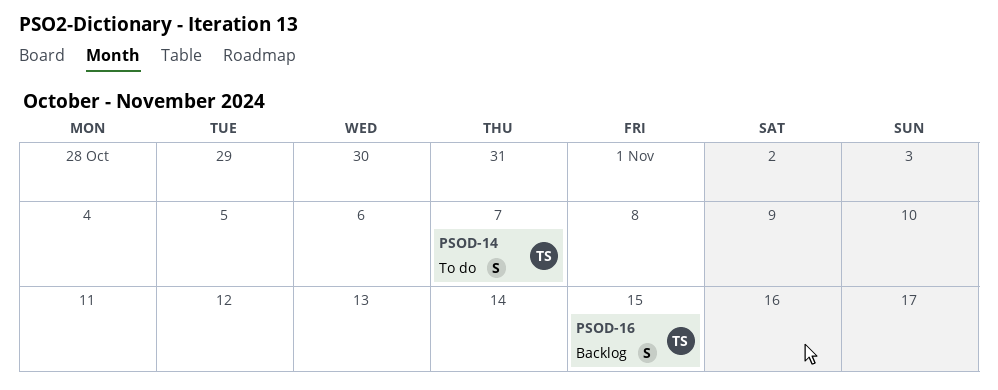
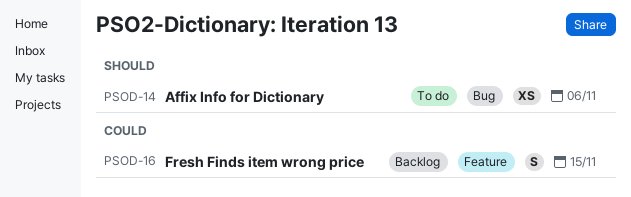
PSOD-14, estimate: S -> XS
PSOD-14, due: Nov 7 -> Nov 6

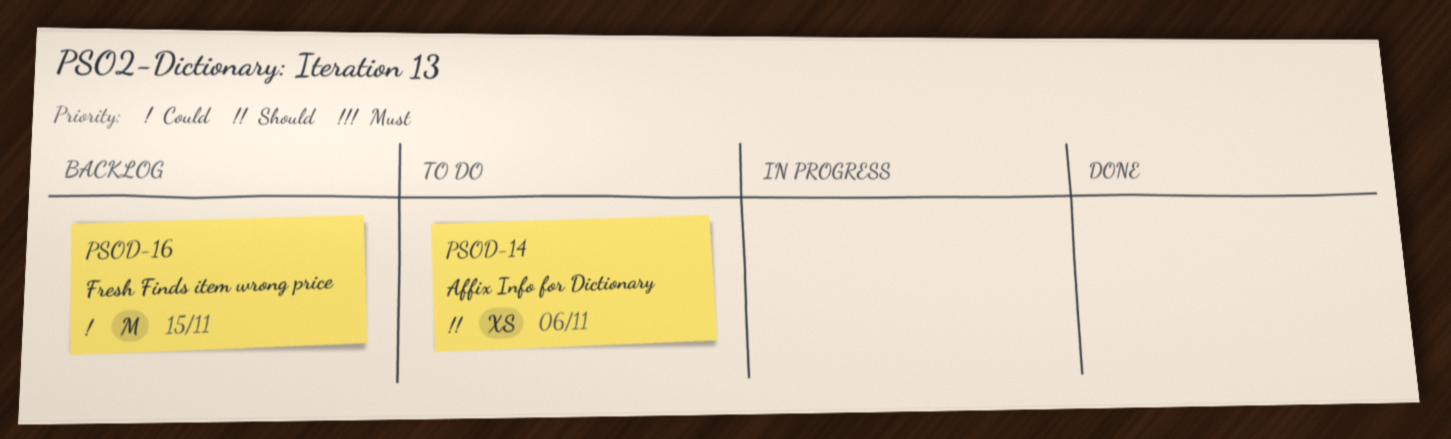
PSOD-16, estimate: S -> M

